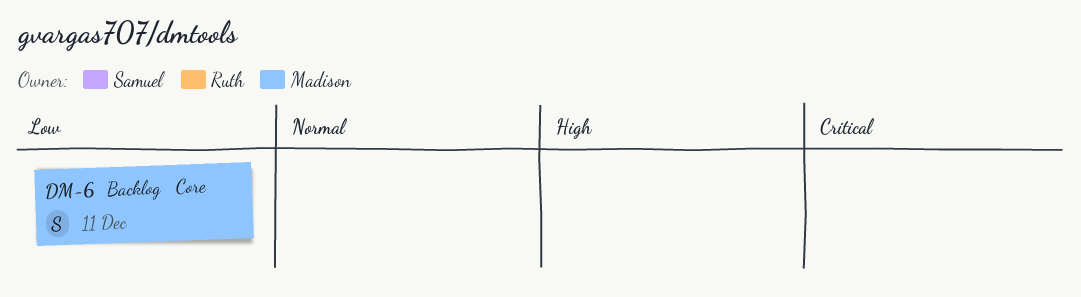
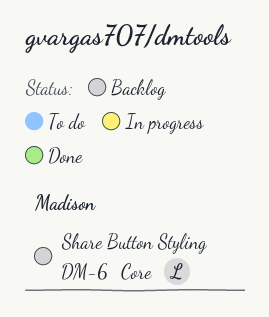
DM-6, estimate: S -> L

